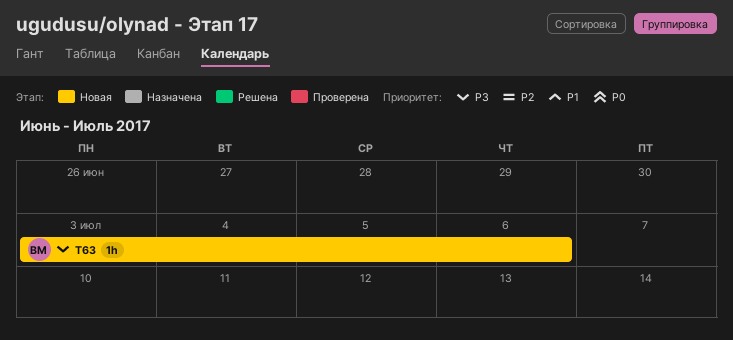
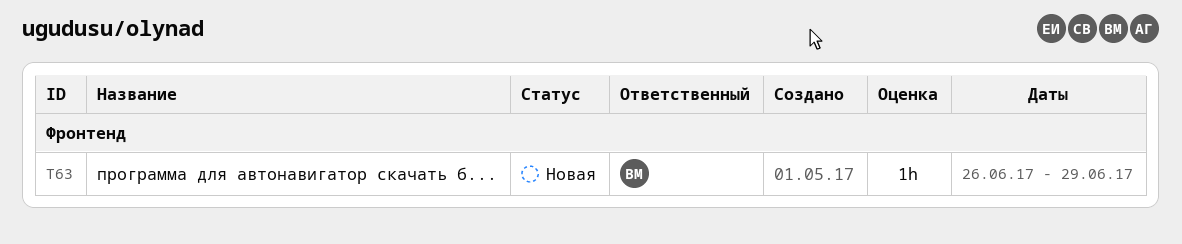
T63, start: Jul 3 -> Jun 26
T63, due: Jul 6 -> Jun 29

